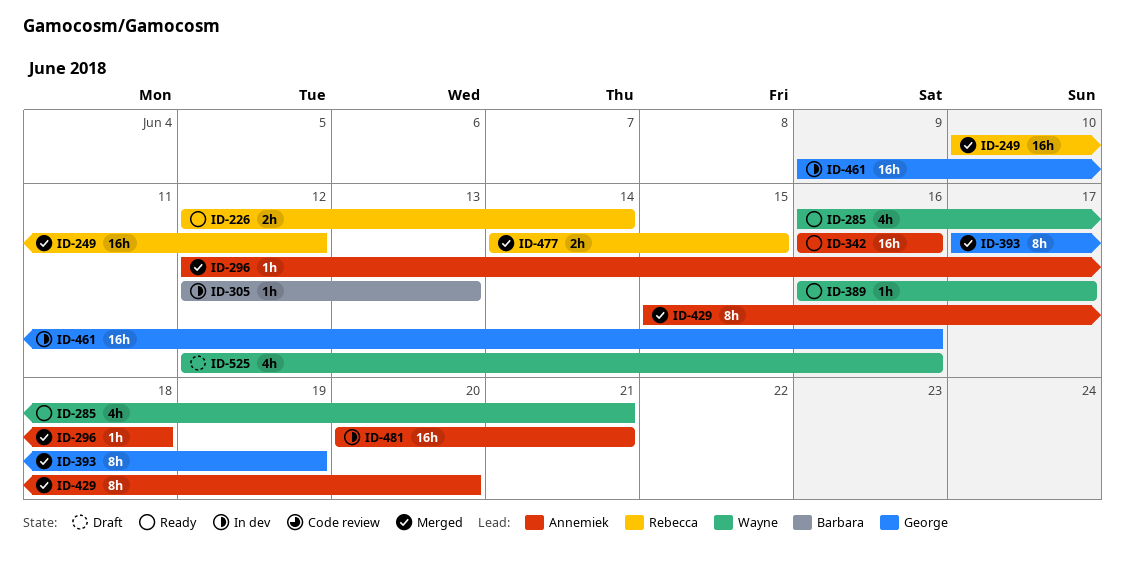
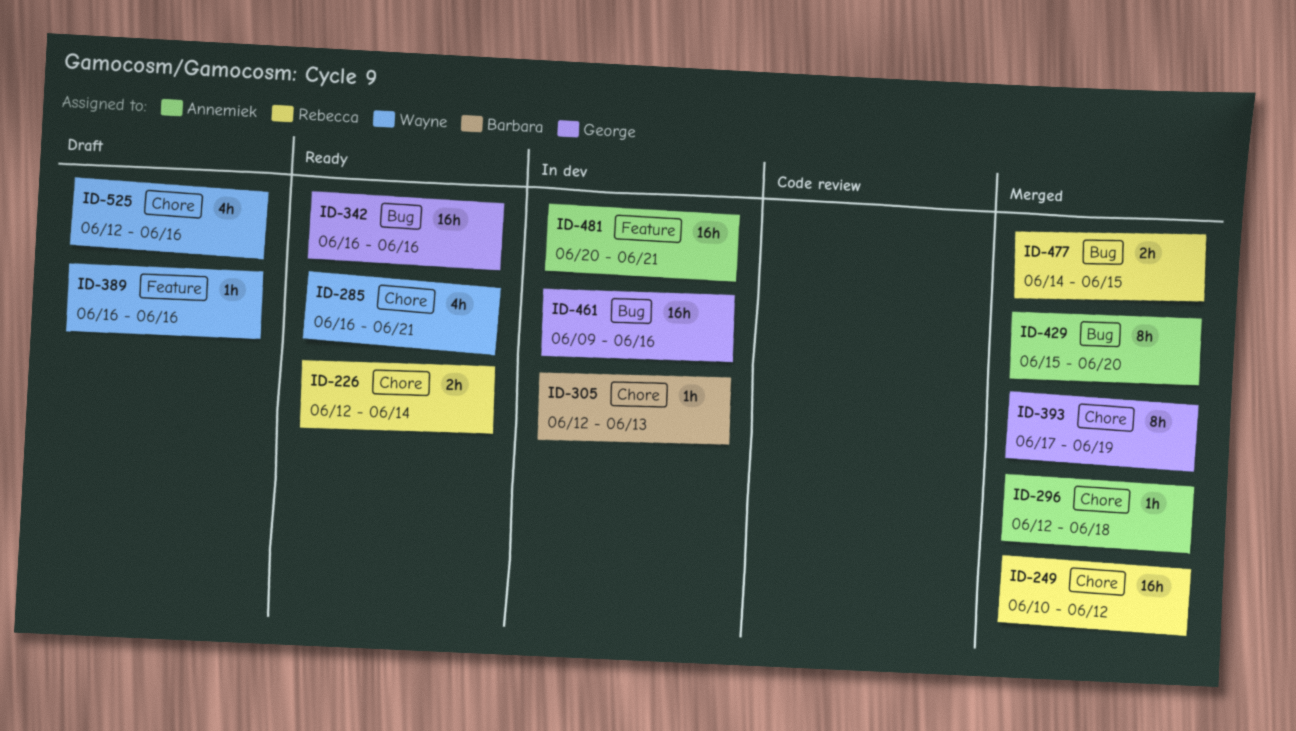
ID-342, owner: Annemiek -> George
ID-389, status: Ready -> Draft
ID-389, due: Jun 17 -> Jun 16

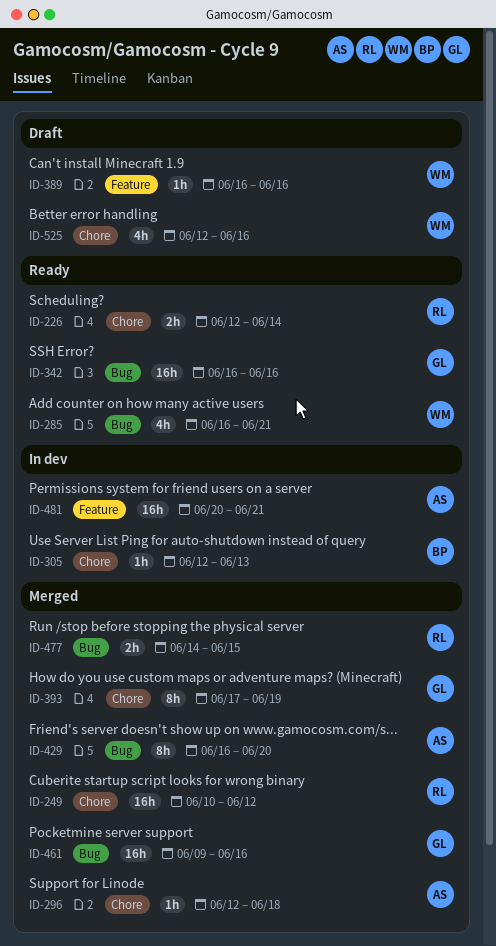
ID-285, label: Chore -> Bug
ID-429, start: Jun 15 -> Jun 16
ID-461, status: In dev -> Merged

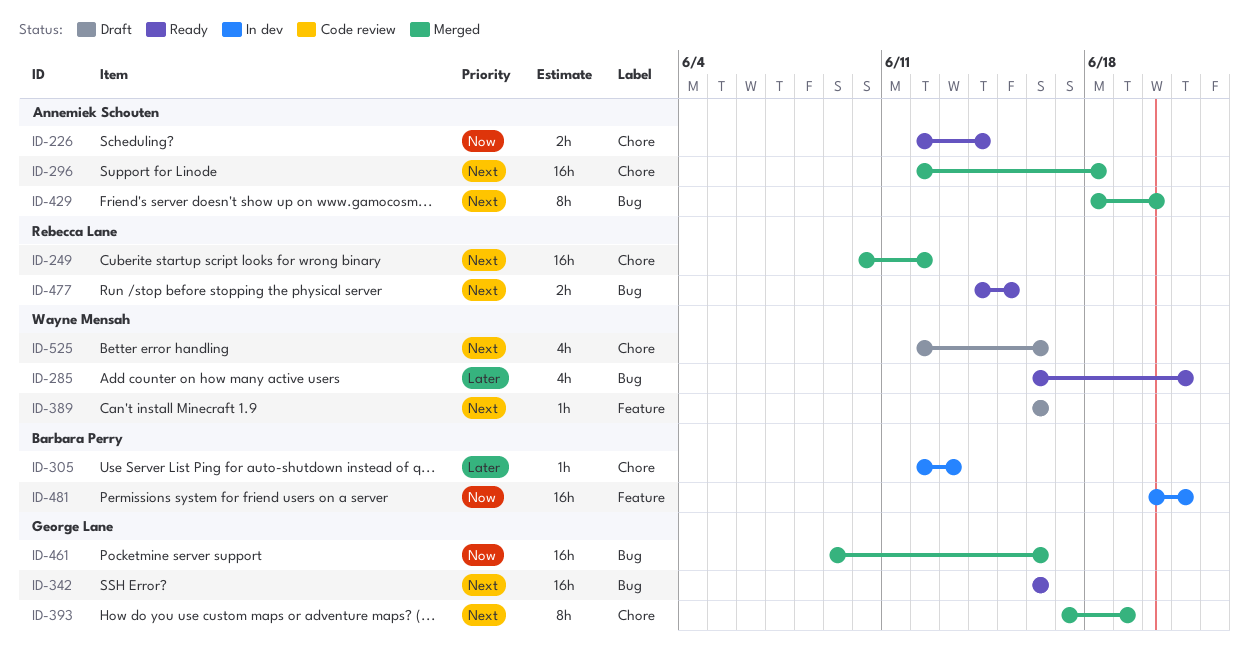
ID-226, owner: Rebecca Lane -> Annemiek Schouten
ID-296, estimate: 1h -> 16h
ID-429, start: Jun 16 -> Jun 18
ID-477, status: Merged -> Ready
ID-481, owner: Annemiek Schouten -> Barbara Perry

